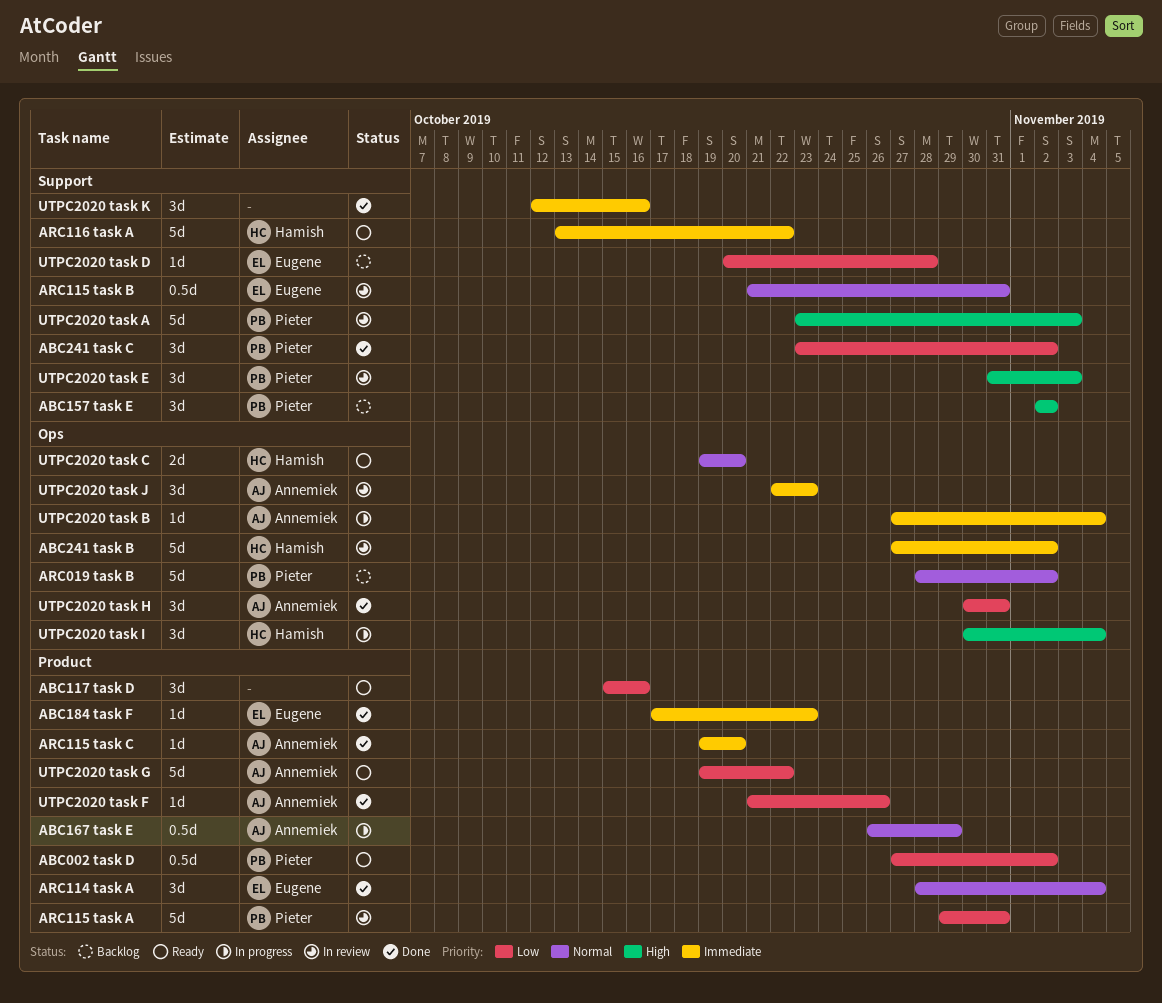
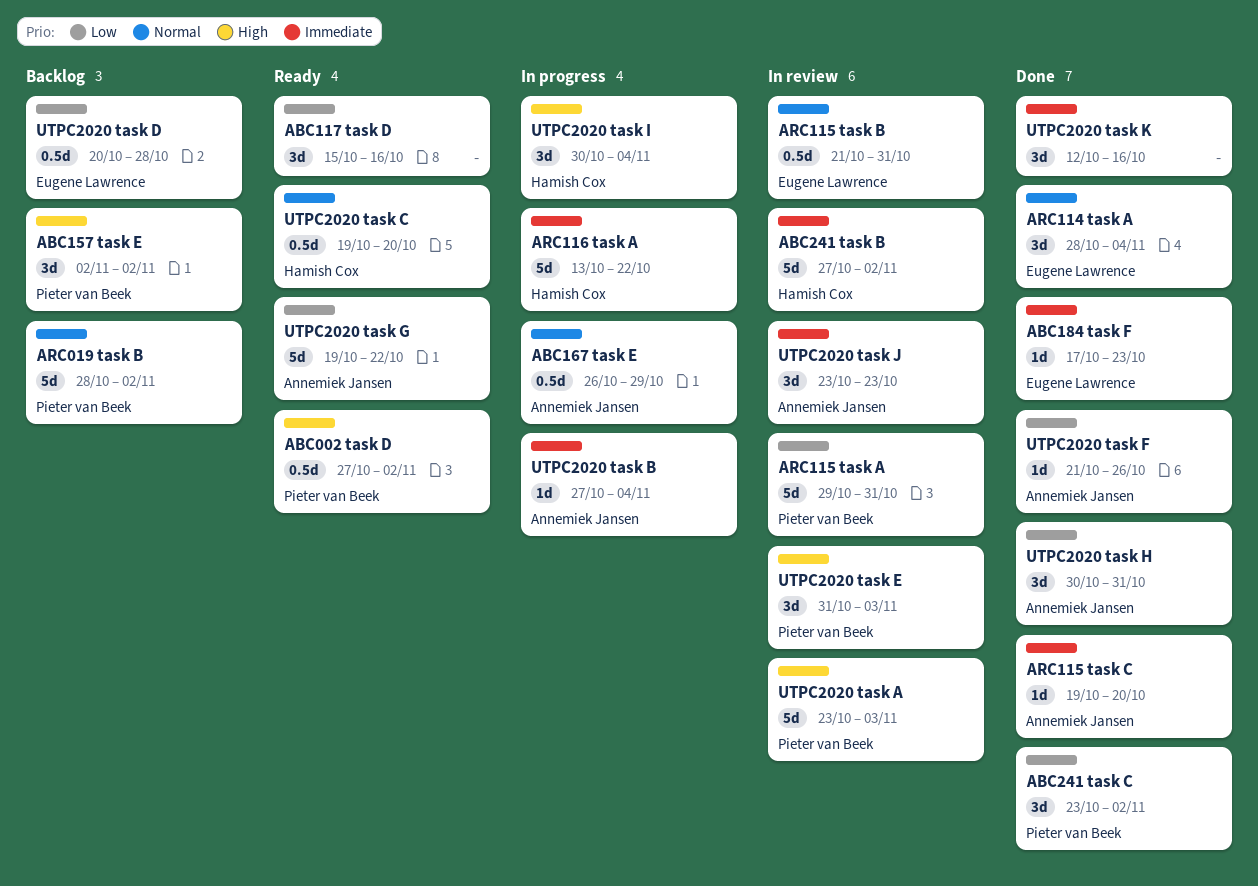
ABC002 task D, priority: Low -> High
ARC116 task A, status: Ready -> In progress
UTPC2020 task C, estimate: 2d -> 0.5d
UTPC2020 task D, estimate: 1d -> 0.5d
UTPC2020 task J, start: Oct 22 -> Oct 23

